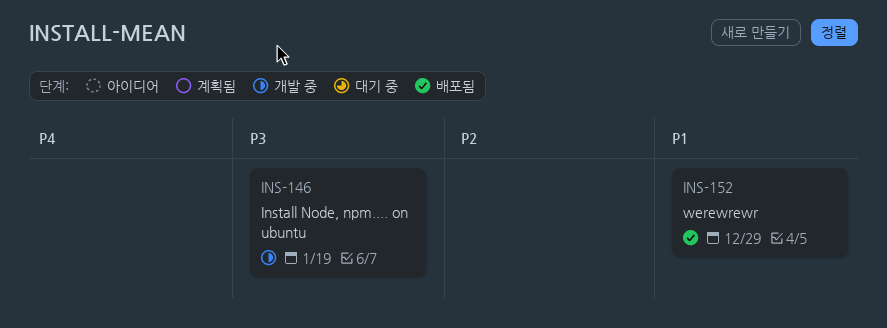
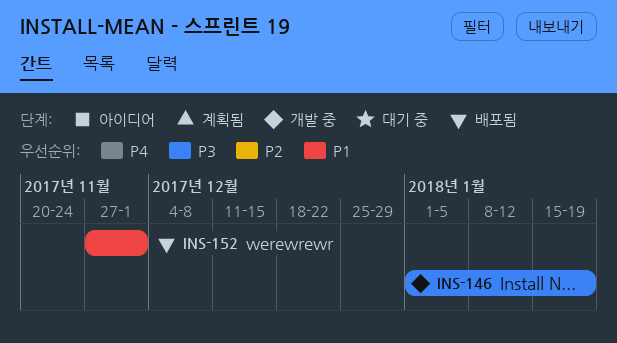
INS-152, due: Dec 29 -> Dec 1

